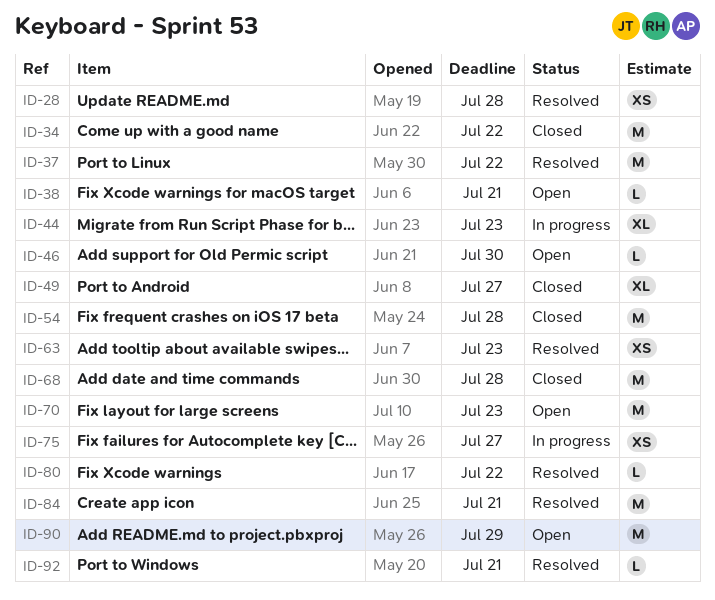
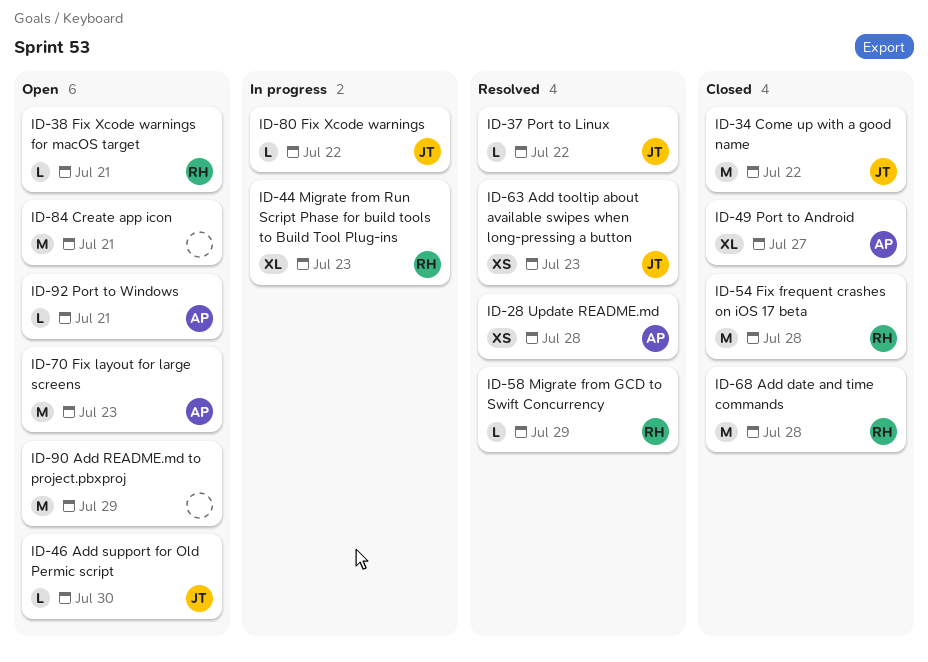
ID-37, estimate: M -> L
ID-58: none -> present
ID-75: present -> none
ID-80, status: Resolved -> In progress
ID-84, status: Resolved -> Open
ID-92, status: Resolved -> Open

